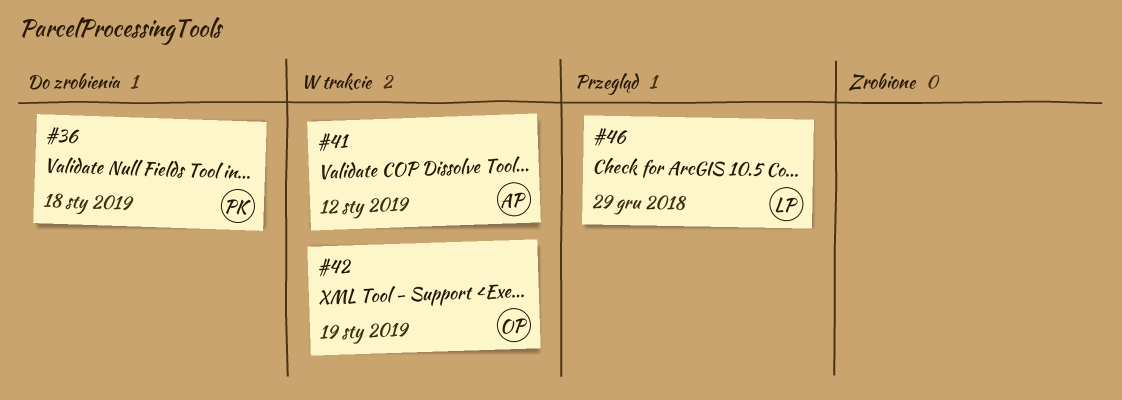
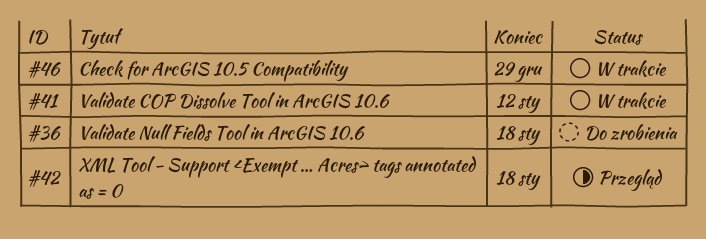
#42, status: W trakcie -> Przegląd
#42, due: Jan 19 -> Jan 18
#46, status: Przegląd -> W trakcie

